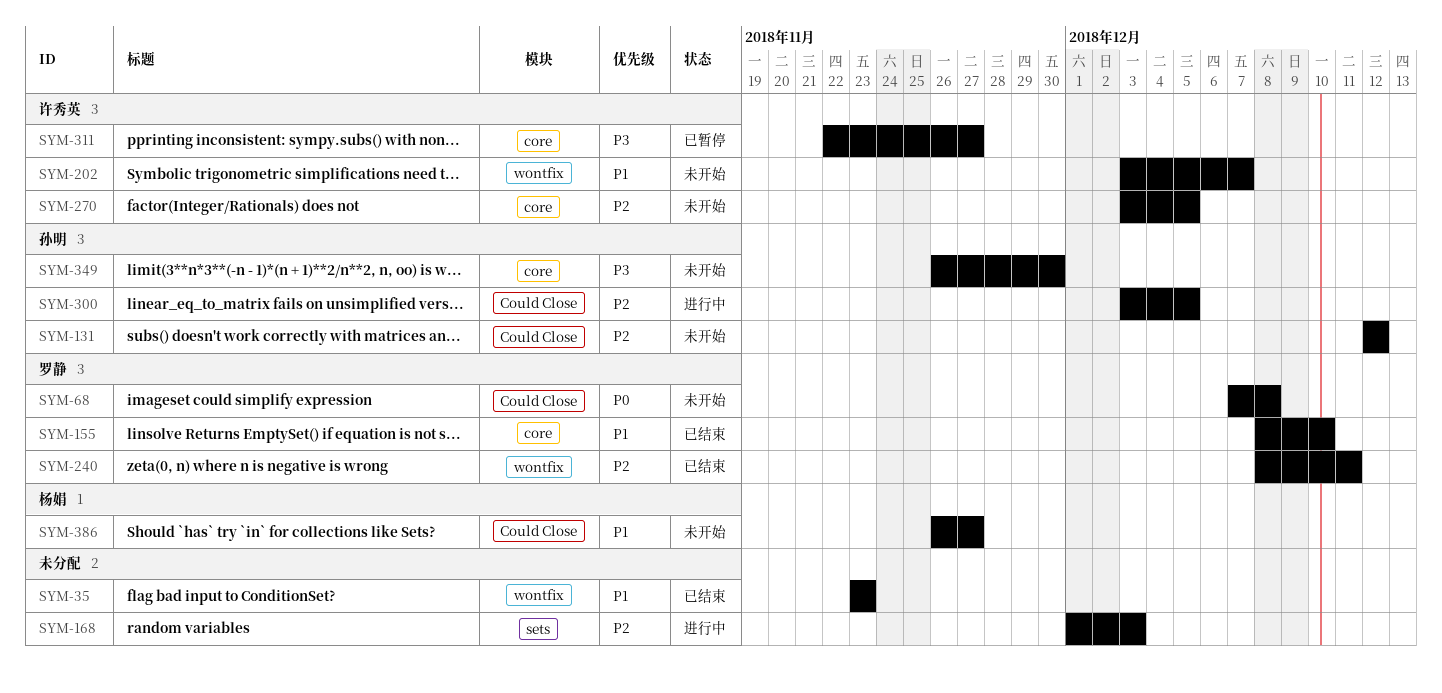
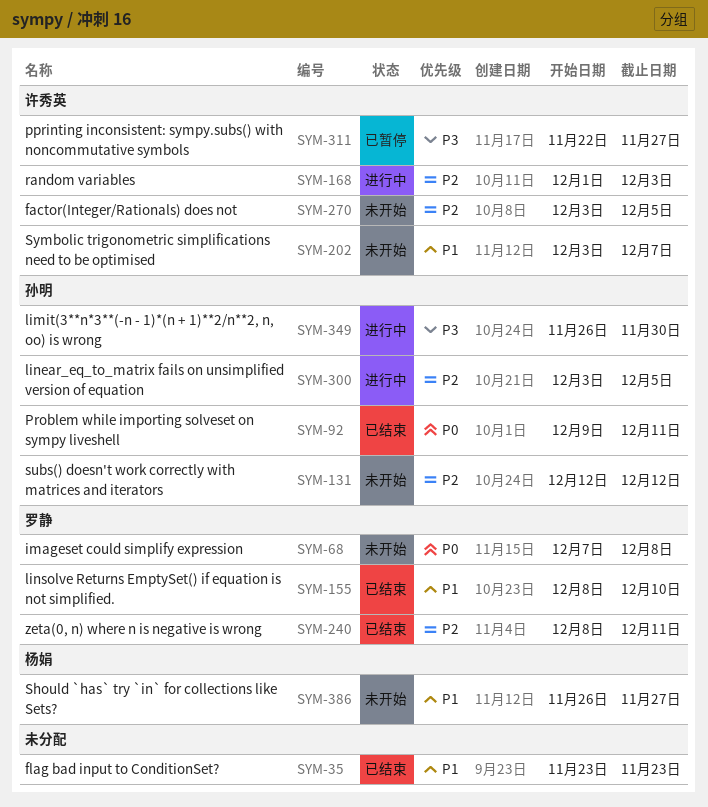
SYM-92: none -> present
SYM-168, owner: none -> 许秀英
SYM-349, status: 未开始 -> 进行中

